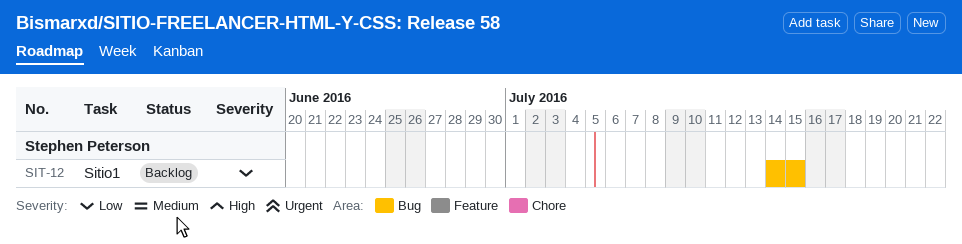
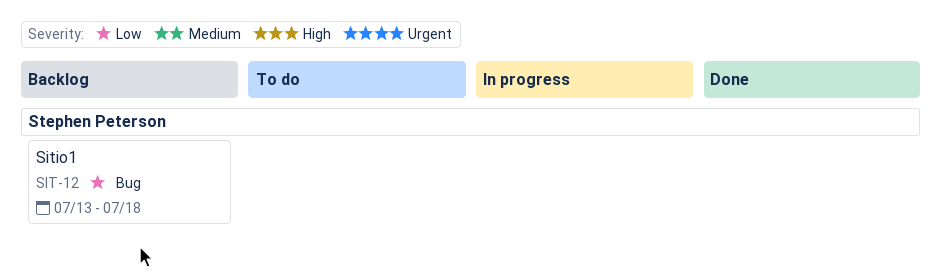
SIT-12, start: Jul 14 -> Jul 13
SIT-12, due: Jul 15 -> Jul 18

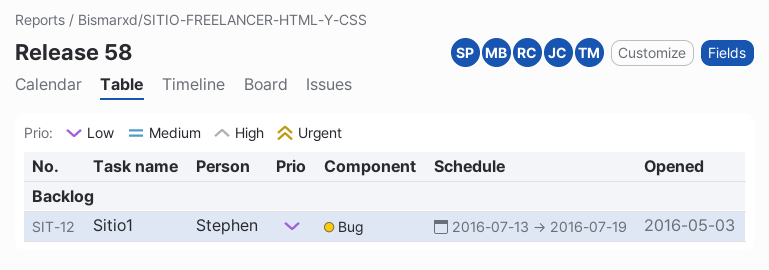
SIT-12, due: Jul 18 -> Jul 19

